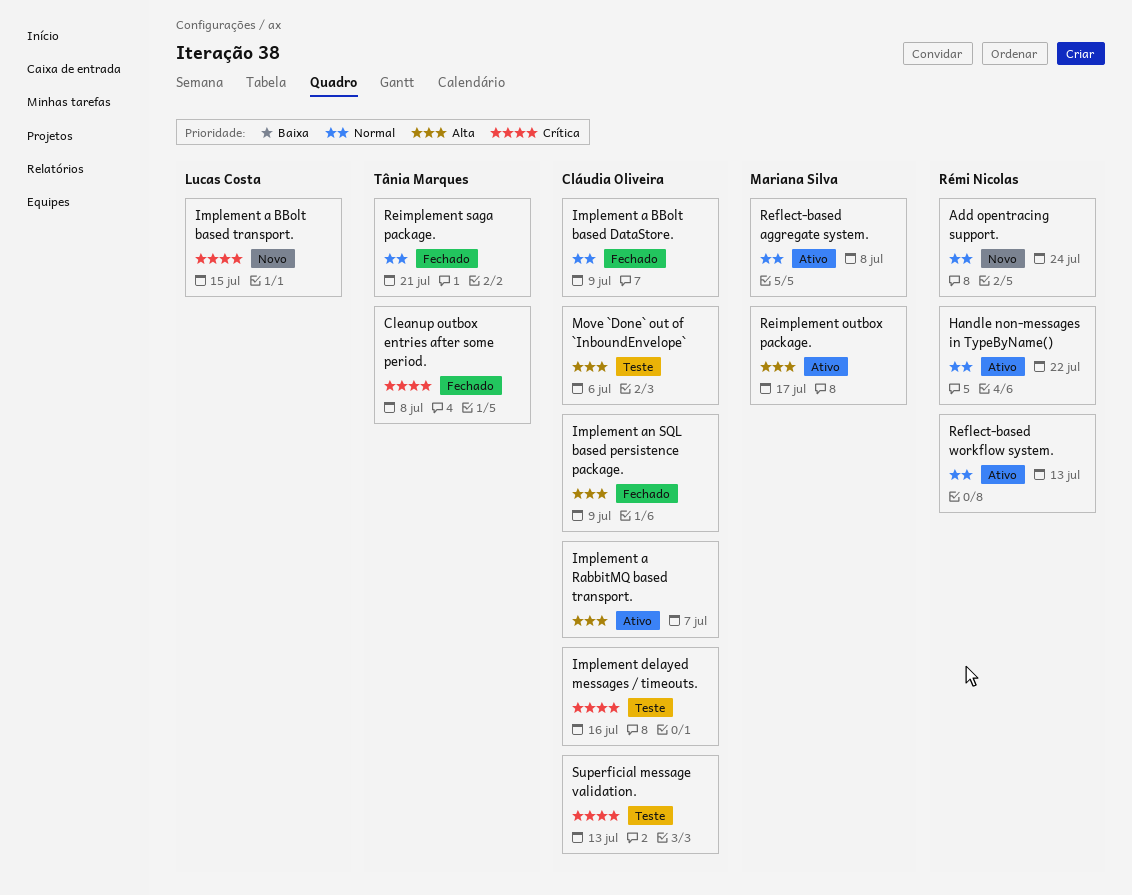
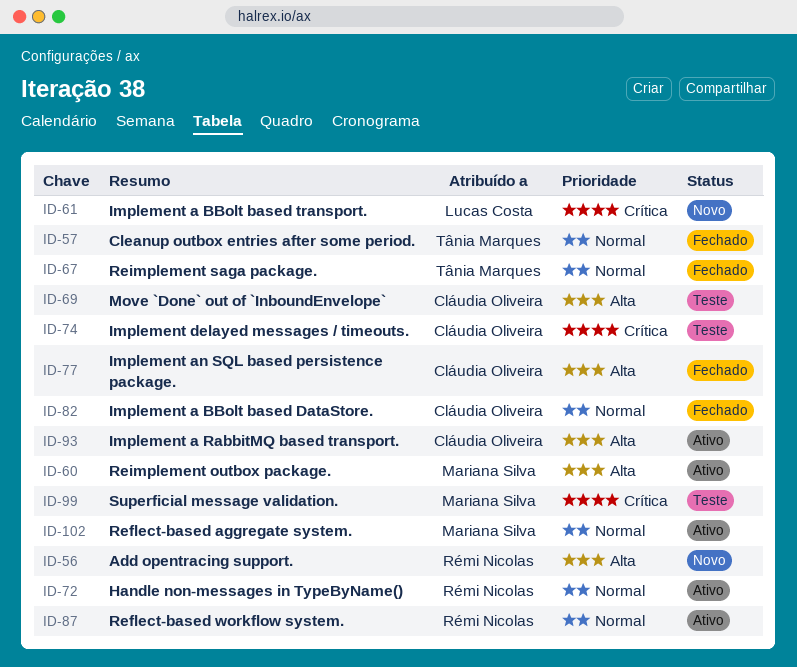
Add opentracing support., priority: Normal -> Alta
Cleanup outbox entries after some period., priority: Crítica -> Normal
Superficial message validation., owner: Cláudia Oliveira -> Mariana Silva

